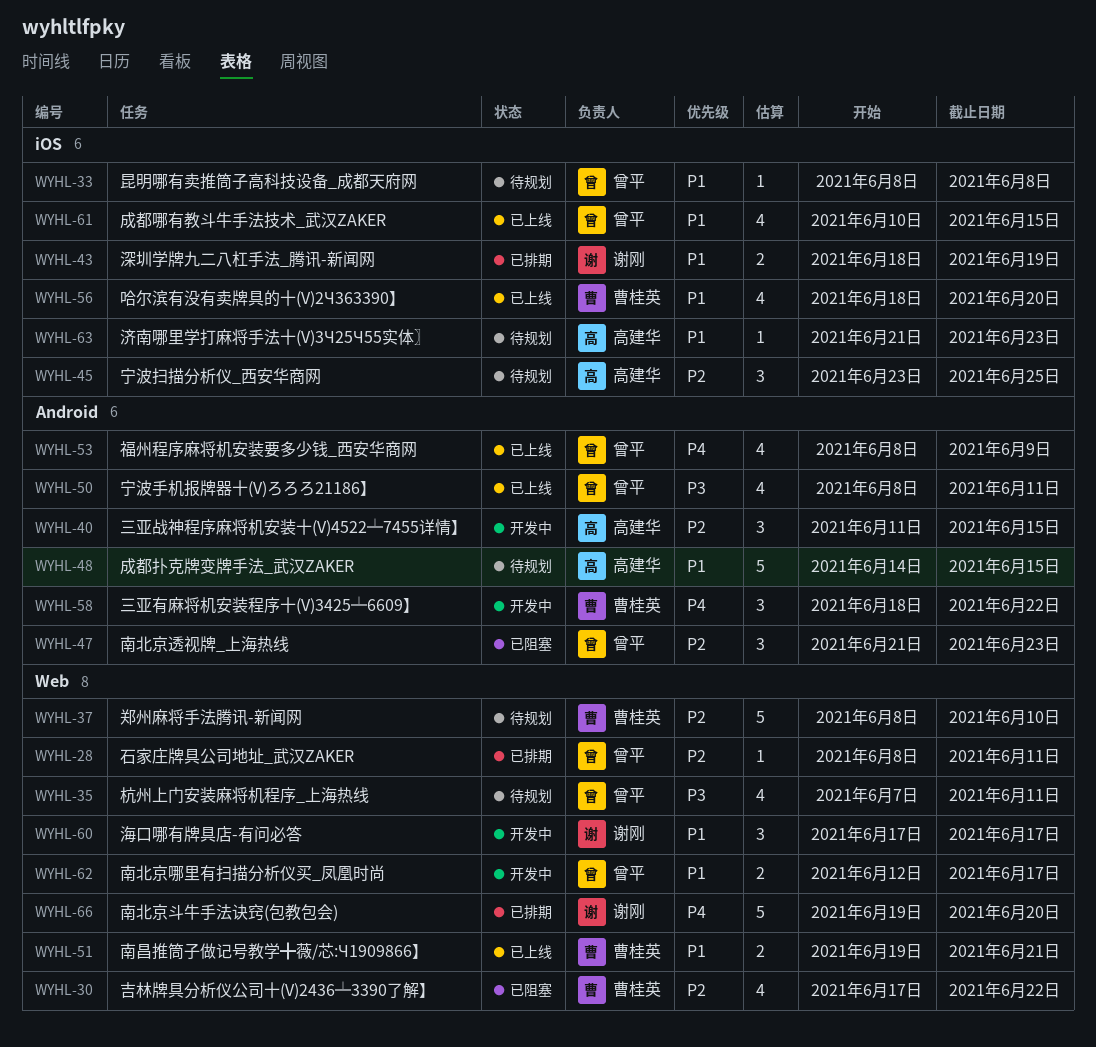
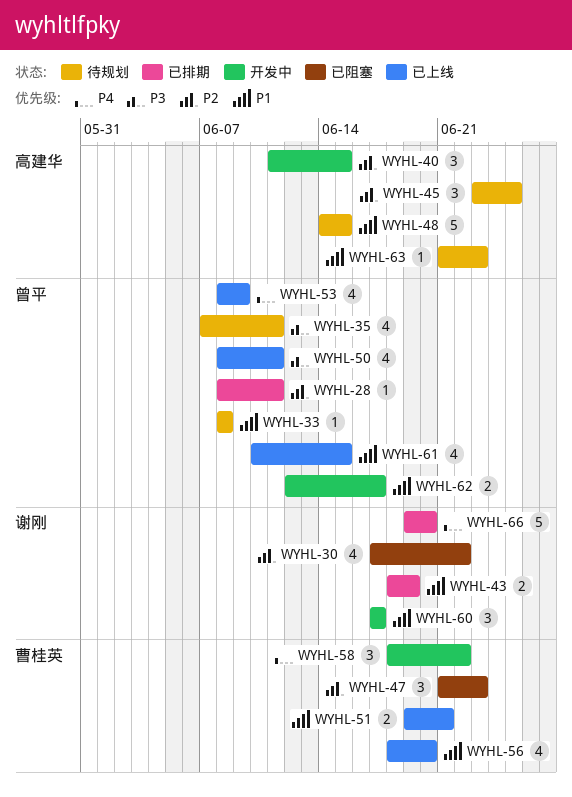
WYHL-30, owner: 曹桂英 -> 谢刚
WYHL-37: present -> none
WYHL-47, owner: 曾平 -> 曹桂英

